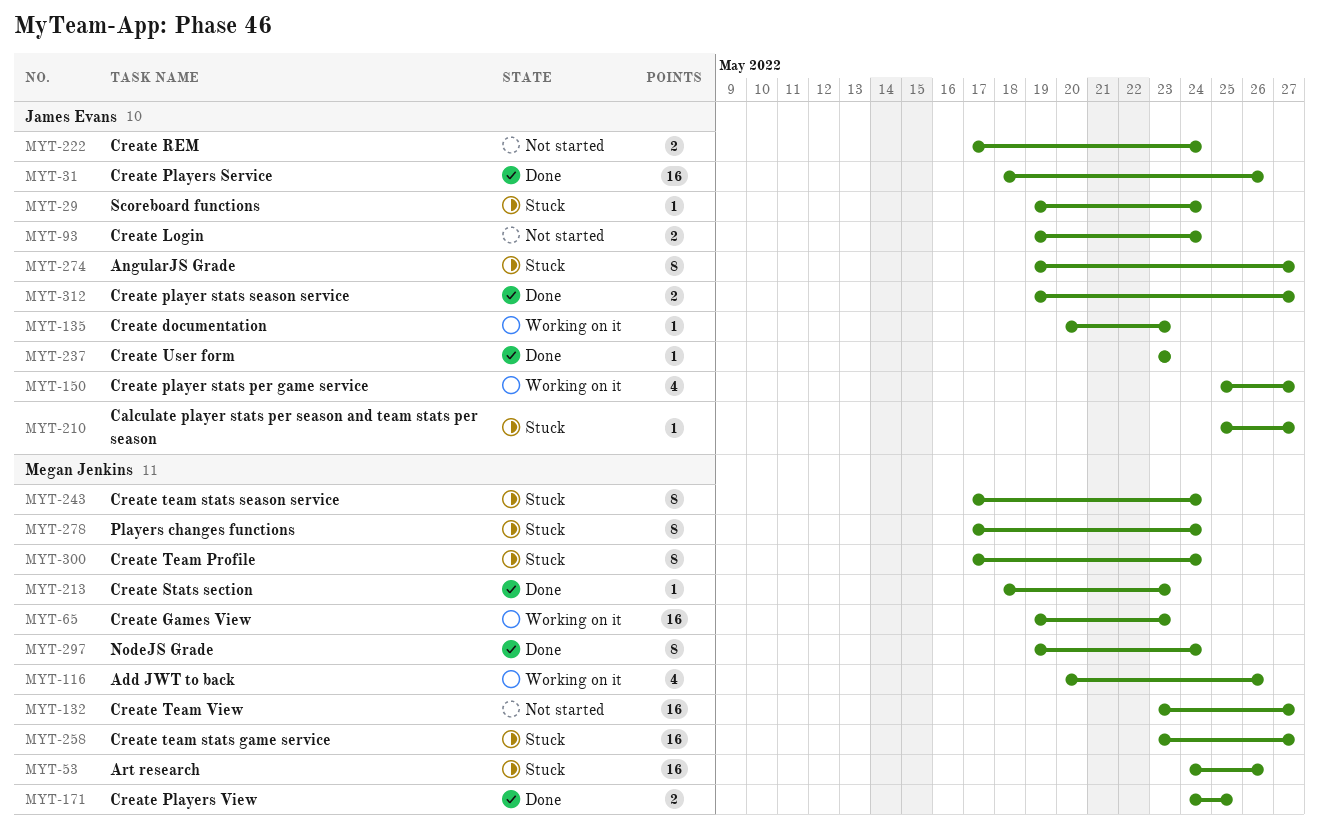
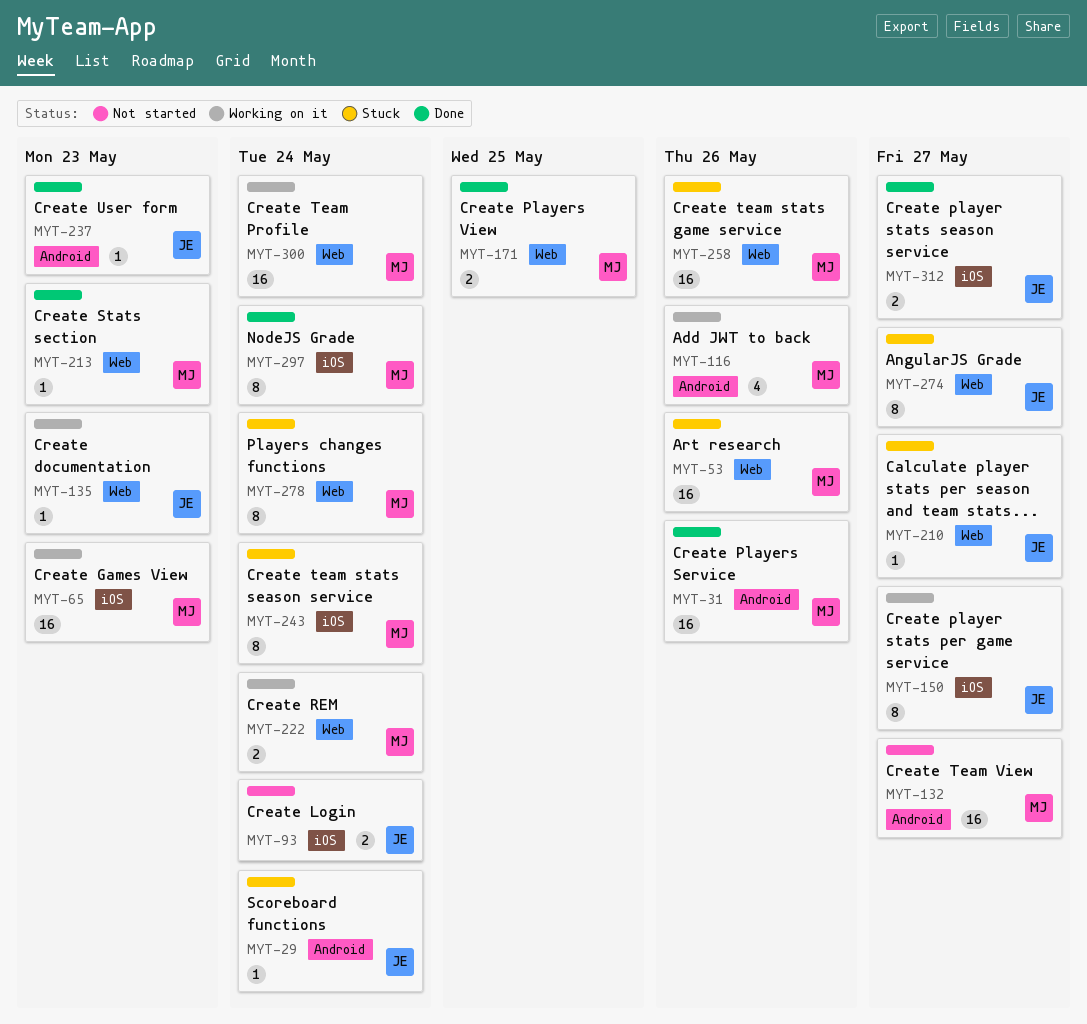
MYT-31, owner: James Evans -> Megan Jenkins
MYT-150, estimate: 4 -> 8
MYT-222, status: Not started -> Working on it
MYT-222, owner: James Evans -> Megan Jenkins
MYT-258, due: May 27 -> May 26
MYT-300, status: Stuck -> Working on it
MYT-300, estimate: 8 -> 16

